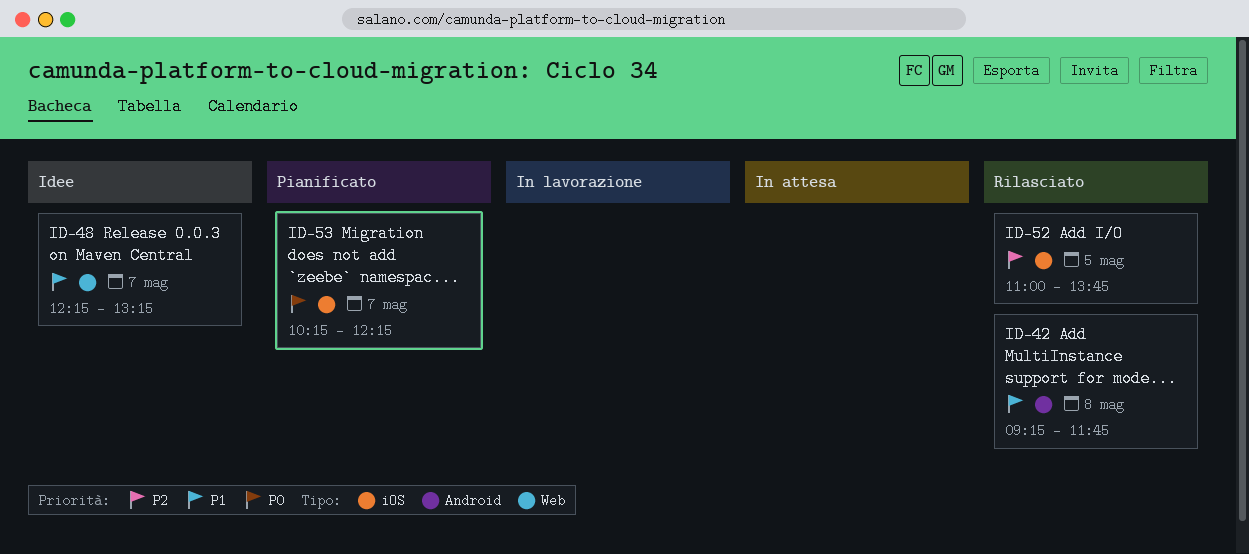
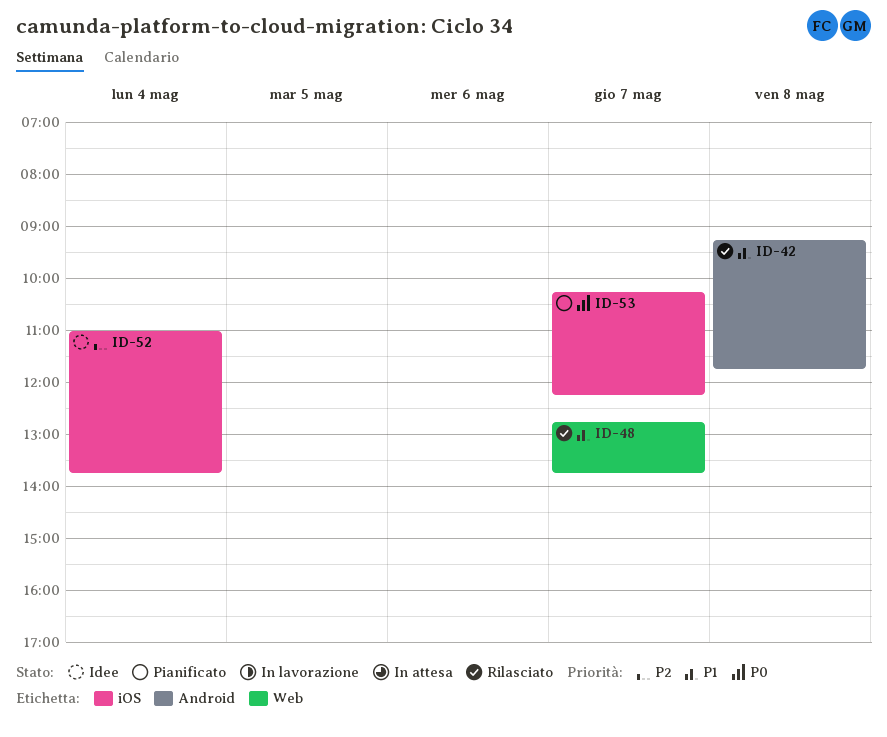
ID-48, status: Idee -> Rilasciato
ID-48, begins: 12:15 -> 12:45
ID-48, ends: 13:15 -> 13:45
ID-52, status: Rilasciato -> Idee
ID-52, day: May 5 -> May 4

